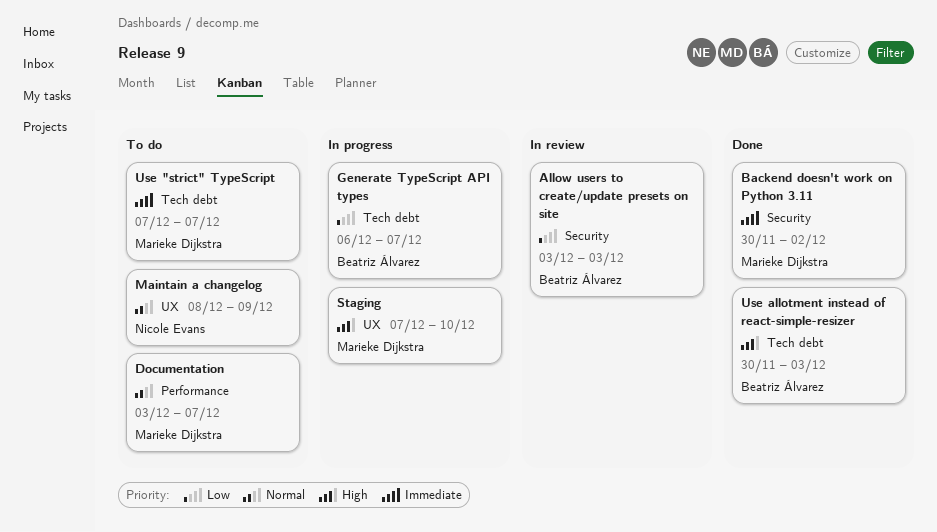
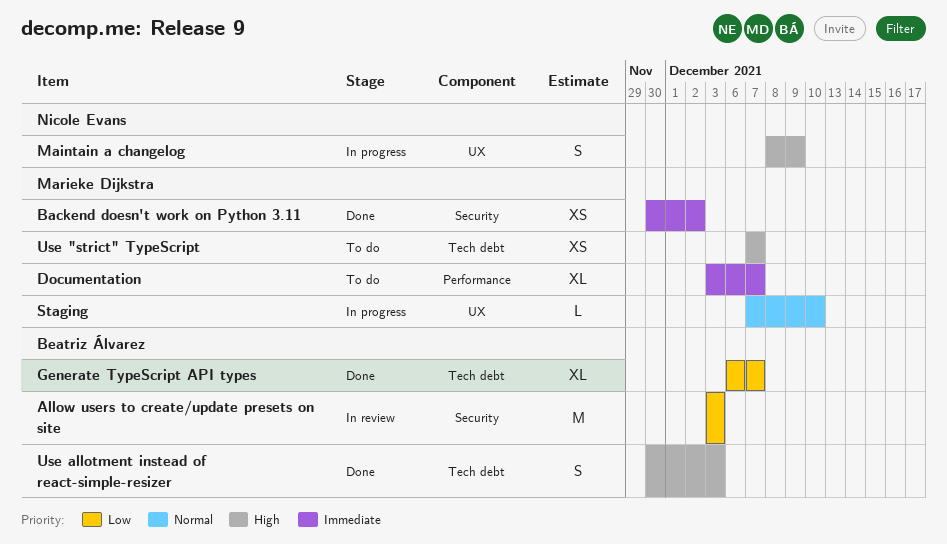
Documentation, priority: Normal -> Immediate
Generate TypeScript API types, status: In progress -> Done
Maintain a changelog, status: To do -> In progress
Maintain a changelog, priority: Normal -> High
Staging, priority: High -> Normal
Use "strict" TypeScript, priority: Immediate -> High

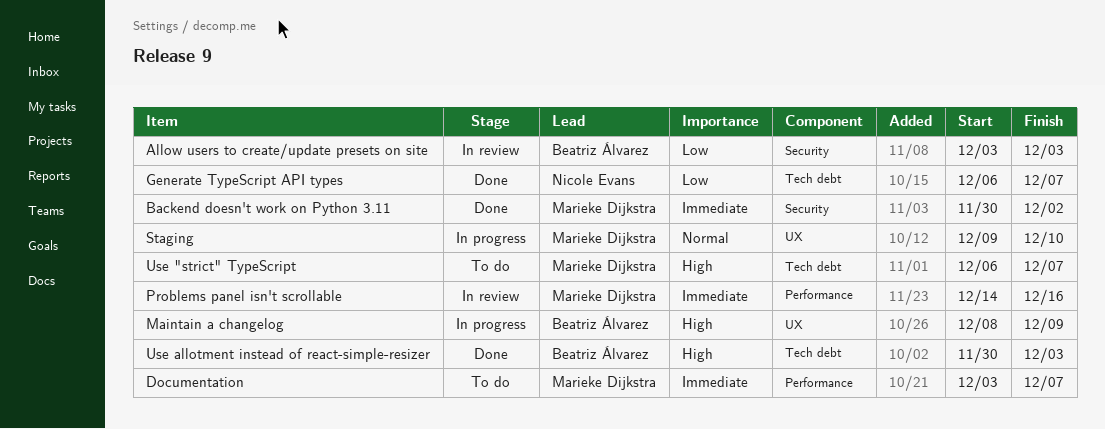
Generate TypeScript API types, owner: Beatriz Álvarez -> Nicole Evans
Maintain a changelog, owner: Nicole Evans -> Beatriz Álvarez
Problems panel isn't scrollable: none -> present
Staging, start: Dec 7 -> Dec 9
Use "strict" TypeScript, start: Dec 7 -> Dec 6

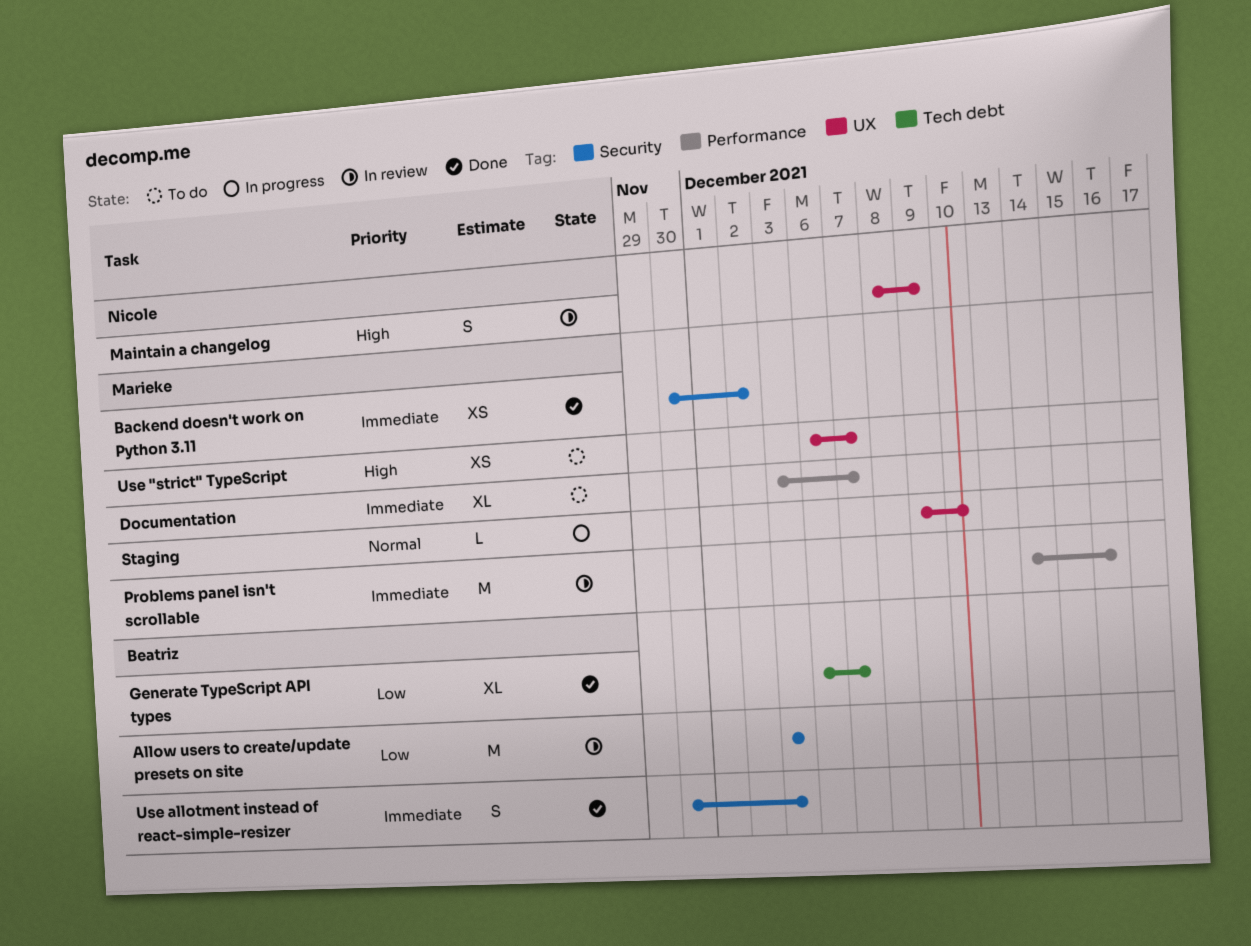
Generate TypeScript API types, owner: Nicole Evans -> Beatriz Álvarez
Maintain a changelog, status: In progress -> In review
Maintain a changelog, owner: Beatriz Álvarez -> Nicole Evans
Use "strict" TypeScript, label: Tech debt -> UX
Use allotment instead of react-simple-resizer, priority: High -> Immediate
Use allotment instead of react-simple-resizer, label: Tech debt -> Security

